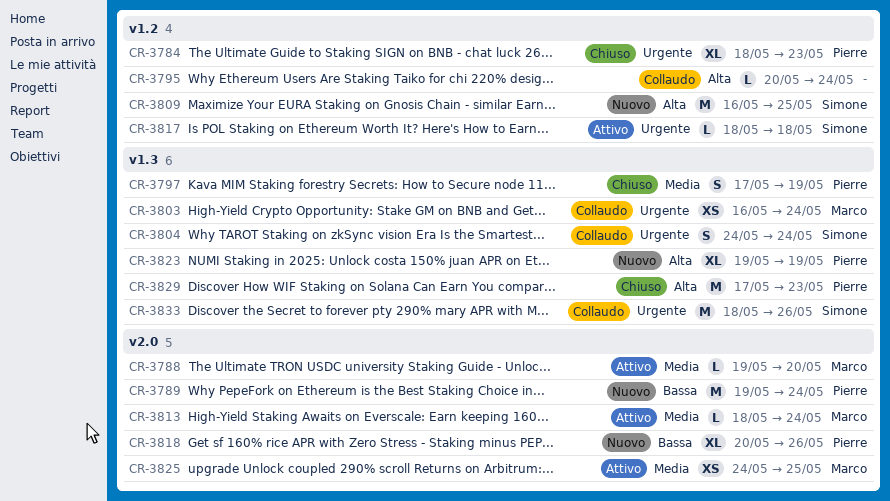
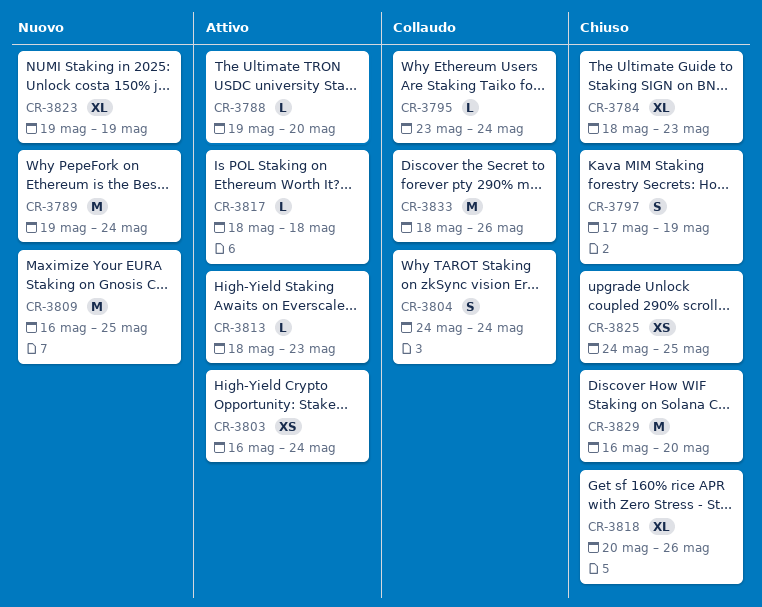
CR-3795, start: May 20 -> May 23
CR-3803, status: Collaudo -> Attivo
CR-3813, due: May 24 -> May 23
CR-3818, status: Nuovo -> Chiuso
CR-3825, status: Attivo -> Chiuso
CR-3829, start: May 17 -> May 16
CR-3829, due: May 23 -> May 20

